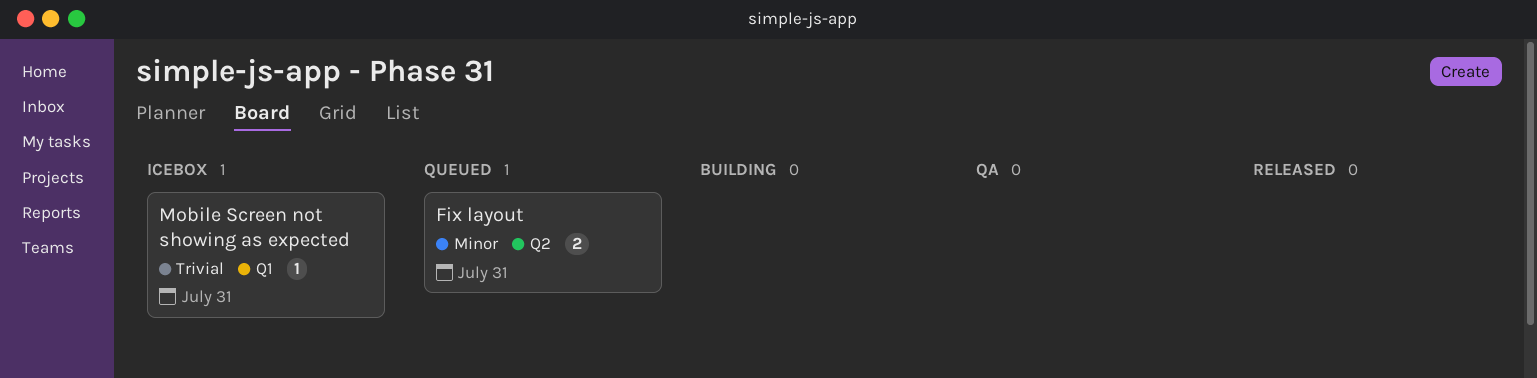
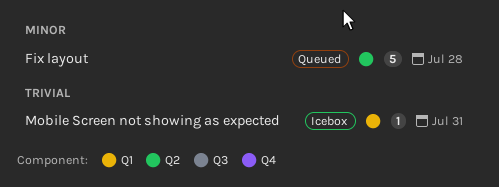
Fix layout, estimate: 2 -> 5
Fix layout, due: Jul 31 -> Jul 28

